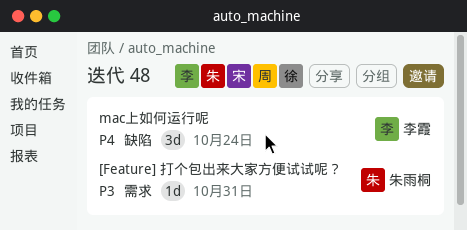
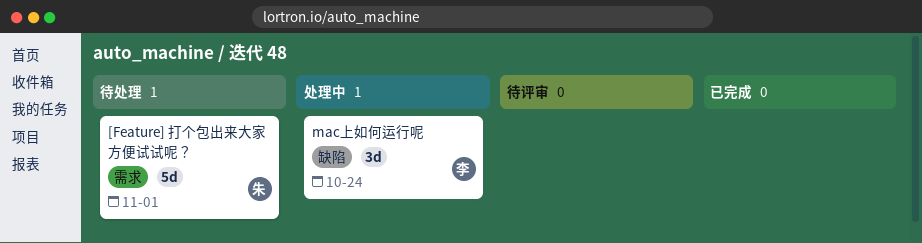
[Feature] 打个包出来大家方便试试呢？, estimate: 1d -> 5d
[Feature] 打个包出来大家方便试试呢？, due: Oct 31 -> Nov 1

